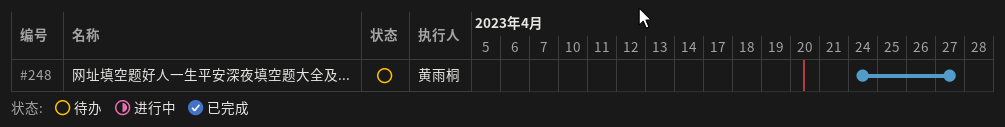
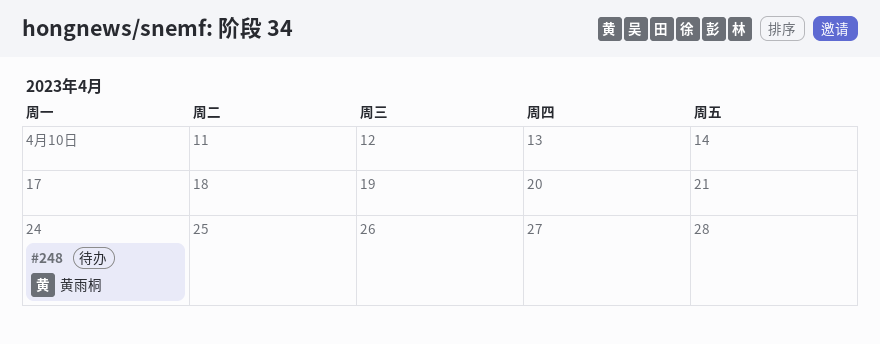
#248, due: Apr 27 -> Apr 24

